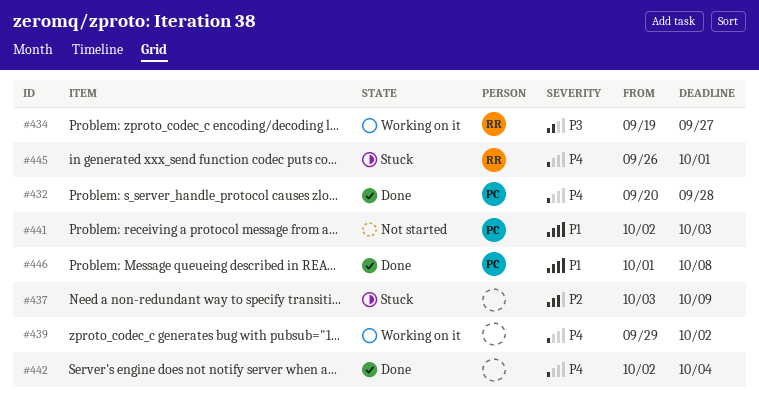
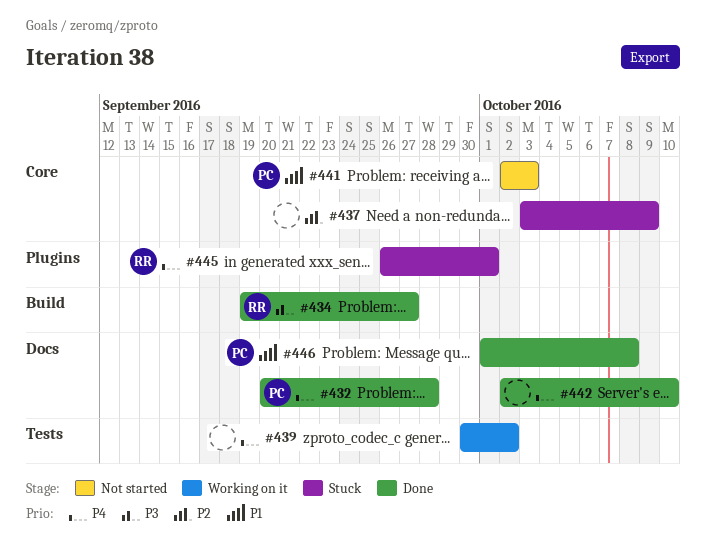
#434, status: Working on it -> Done
#439, start: Sep 29 -> Sep 30
#442, due: Oct 4 -> Oct 10

